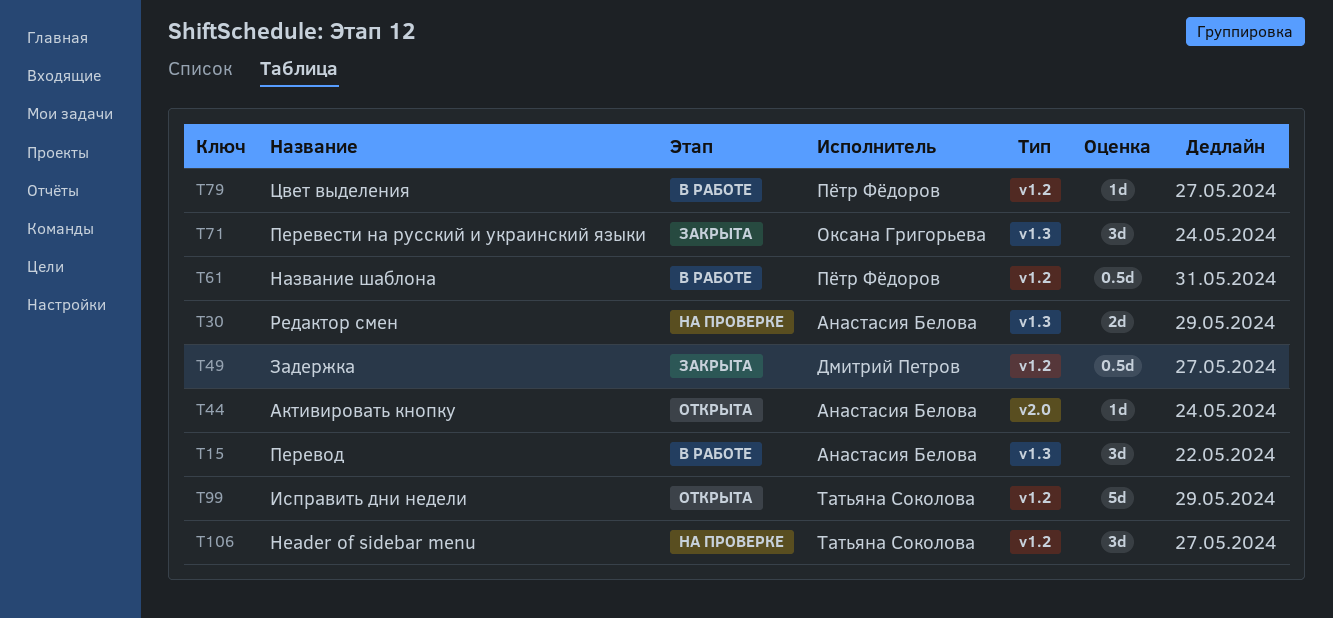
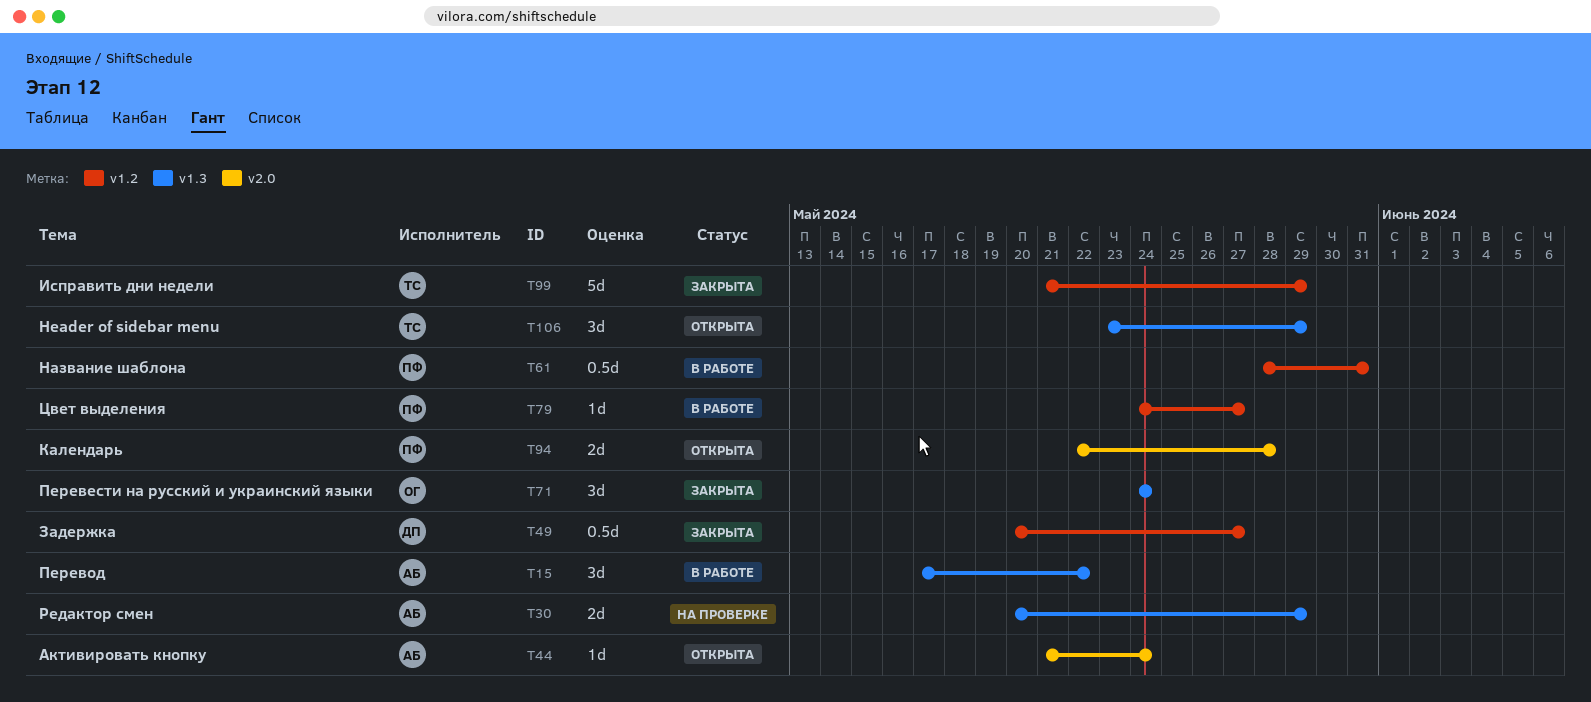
T94: none -> present
T99, status: Открыта -> Закрыта
T106, status: На проверке -> Открыта
T106, label: v1.2 -> v1.3
T106, due: May 27 -> May 29

